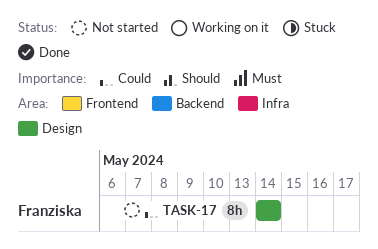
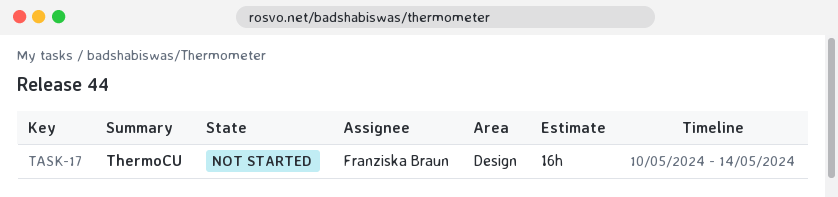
TASK-17, estimate: 8h -> 16h
TASK-17, start: May 14 -> May 10

